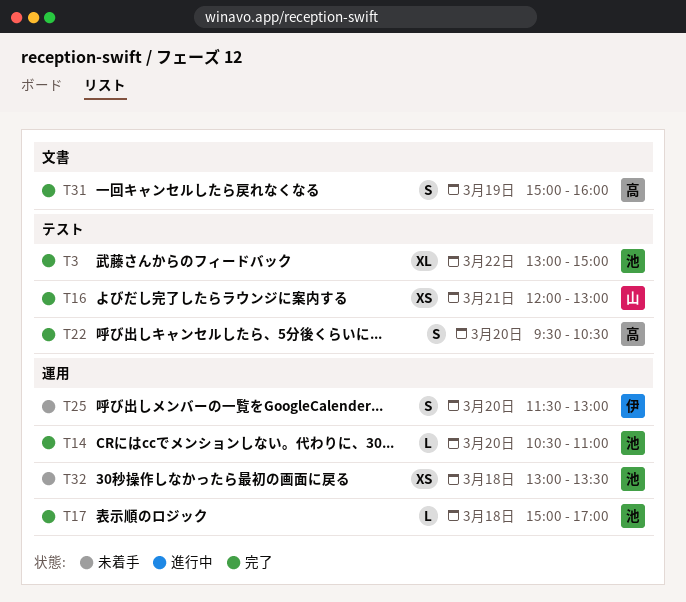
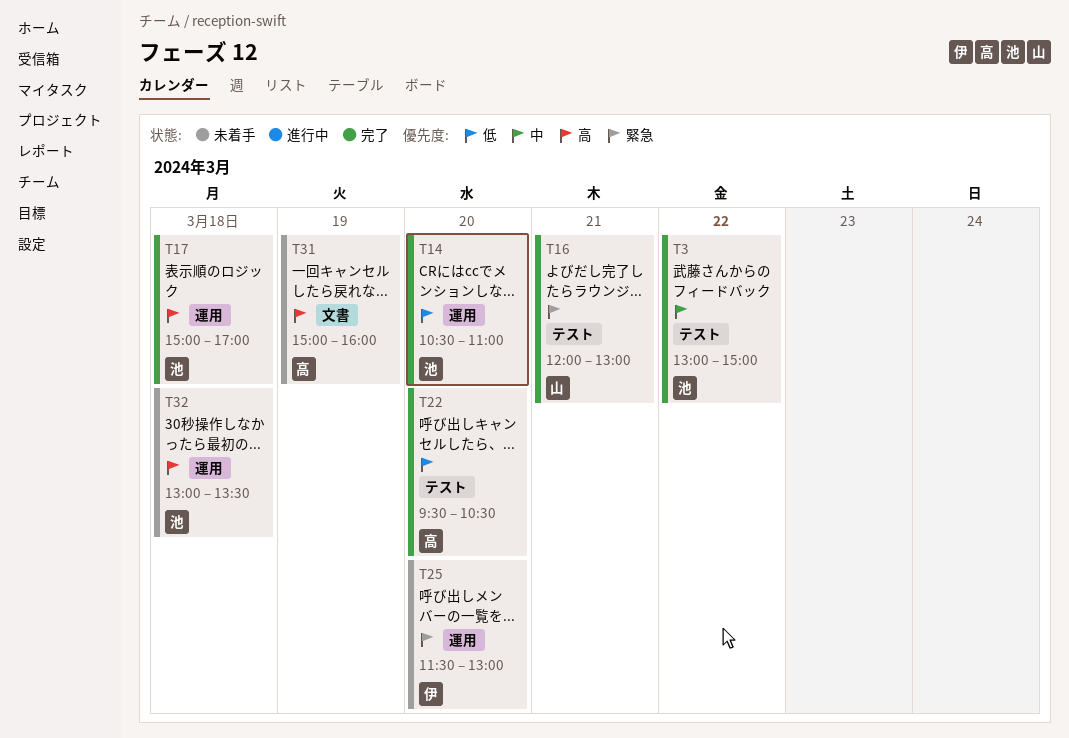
T31, status: 完了 -> 未着手

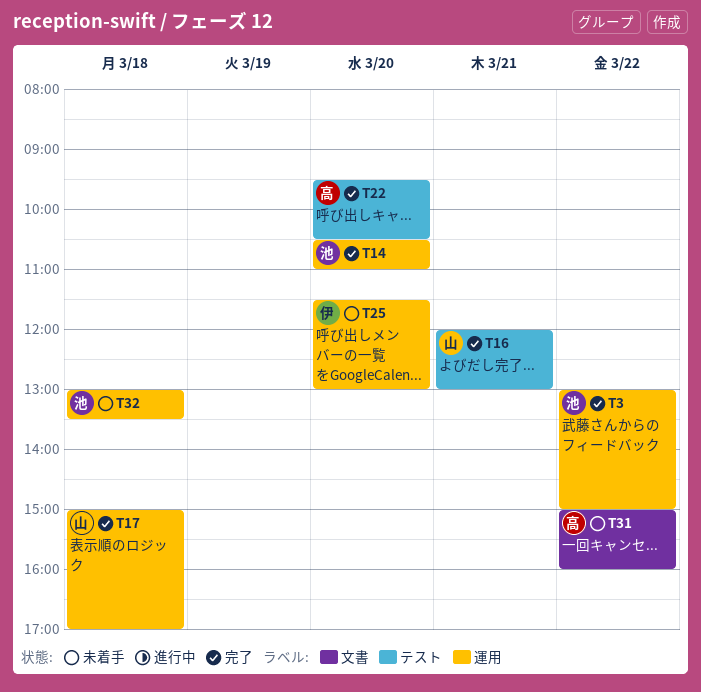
T3, label: テスト -> 運用
T17, owner: 池 -> 山
T31, day: Mar 19 -> Mar 22

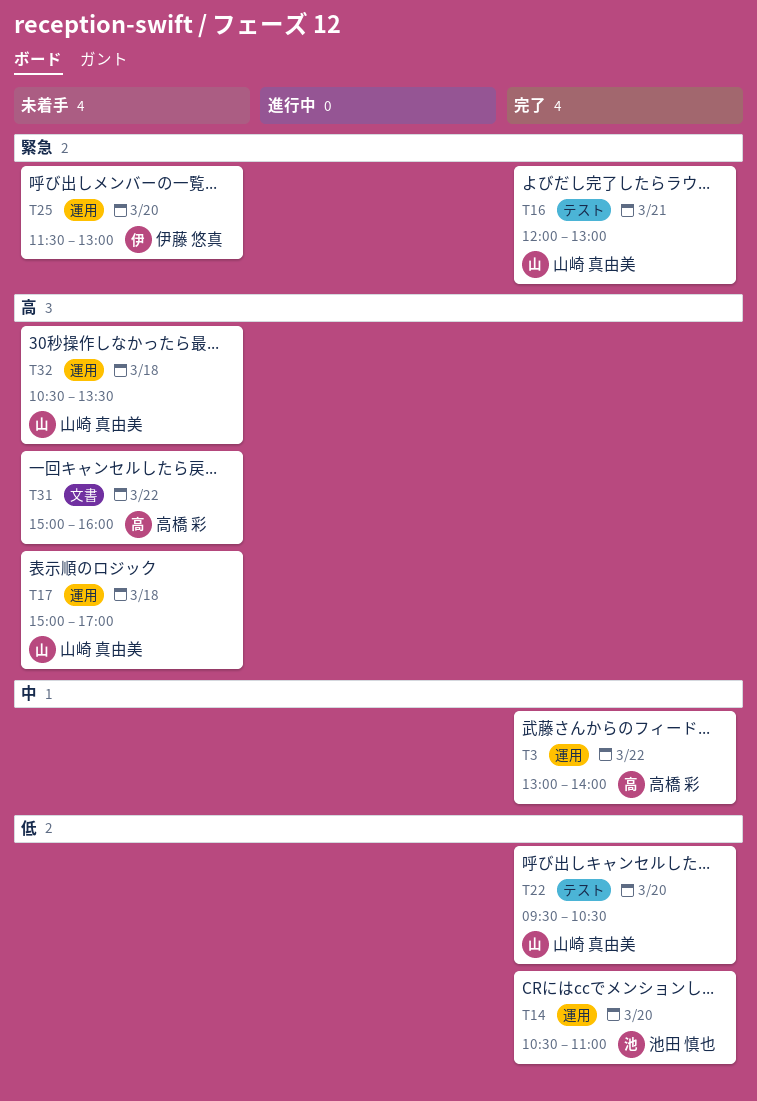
T3, owner: 池田 慎也 -> 高橋 彩
T3, ends: 15:00 -> 14:00
T17, status: 完了 -> 未着手
T22, owner: 高橋 彩 -> 山崎 真由美
T32, owner: 池田 慎也 -> 山崎 真由美
T32, begins: 13:00 -> 10:30

